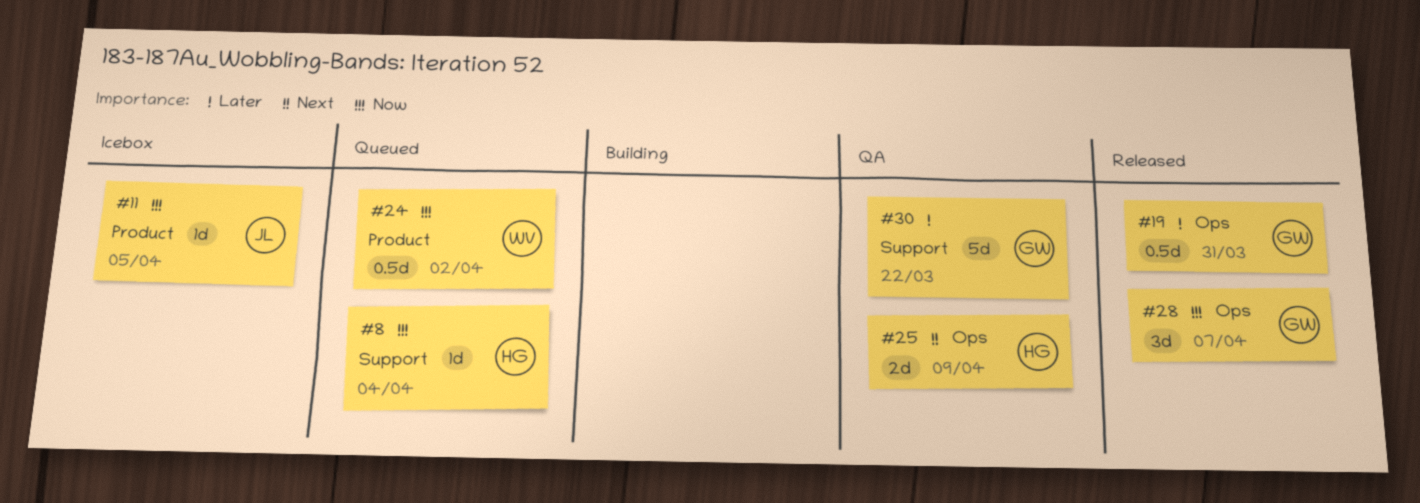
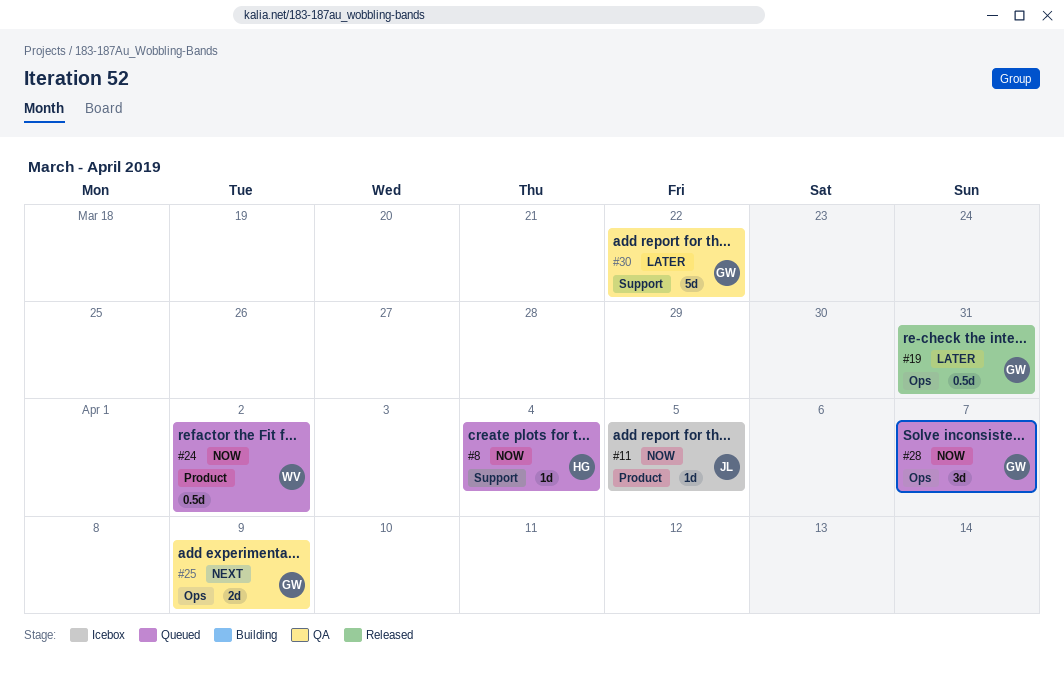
#25, owner: HG -> GW
#28, status: Released -> Queued

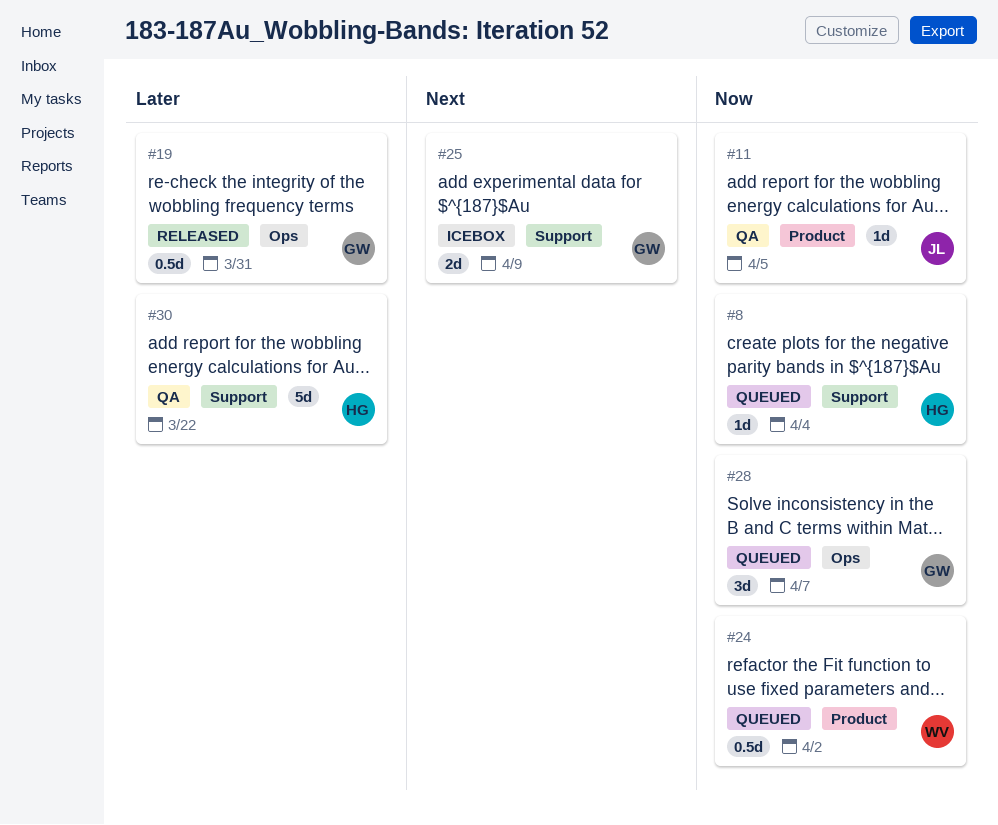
#11, status: Icebox -> QA
#25, status: QA -> Icebox
#25, label: Ops -> Support
#30, owner: GW -> HG

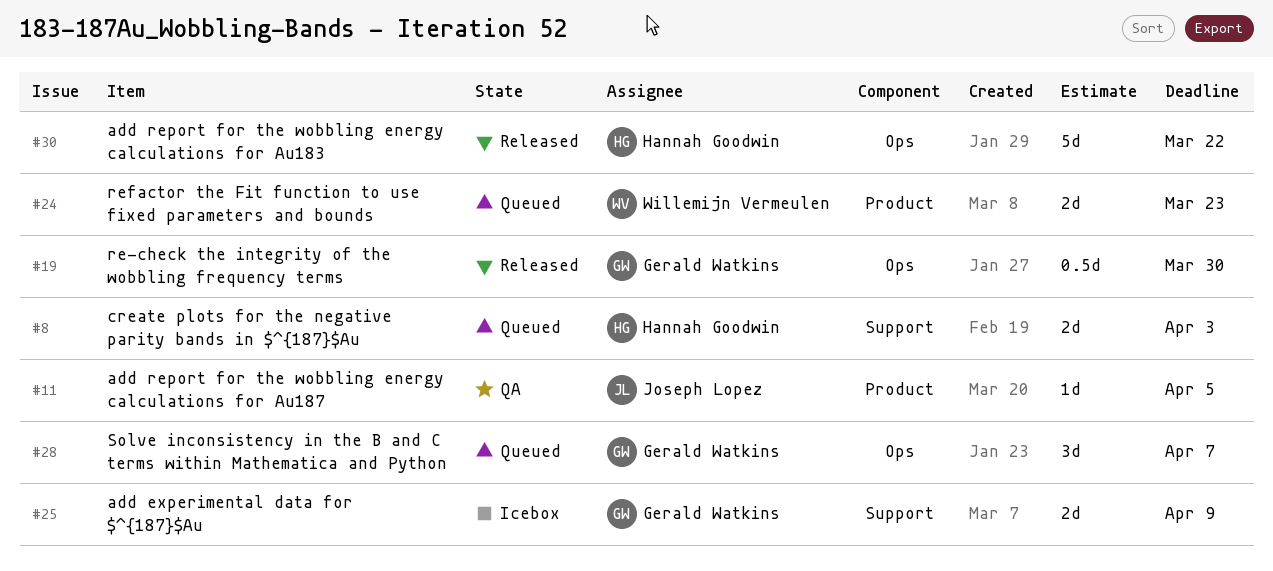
#8, estimate: 1d -> 2d
#8, due: Apr 4 -> Apr 3
#19, due: Mar 31 -> Mar 30
#24, estimate: 0.5d -> 2d
#24, due: Apr 2 -> Mar 23
#30, status: QA -> Released
#30, label: Support -> Ops

